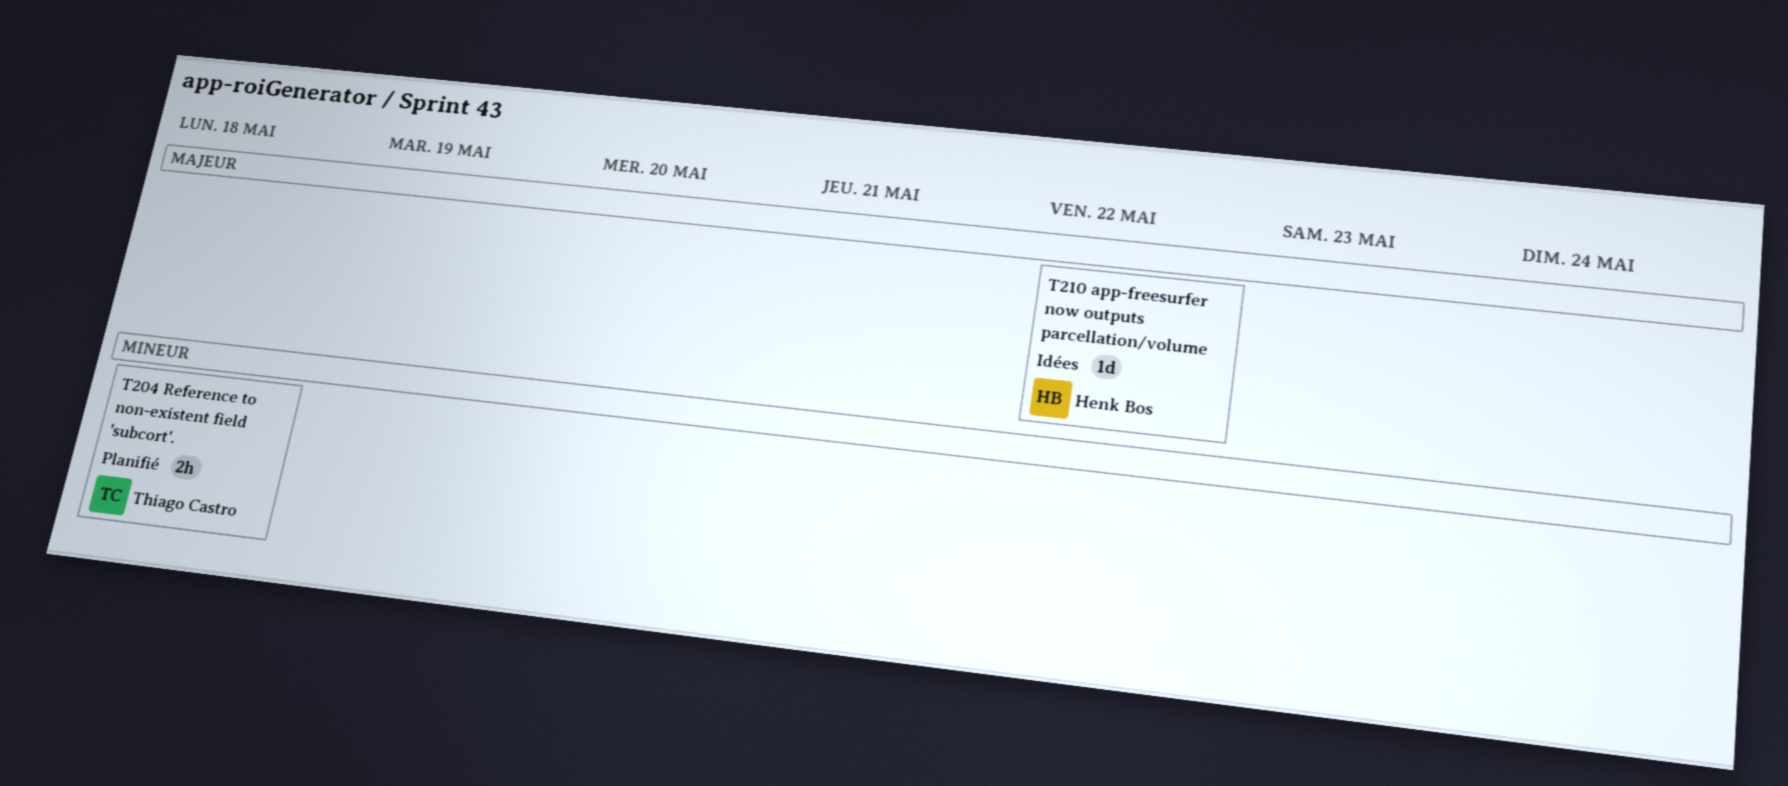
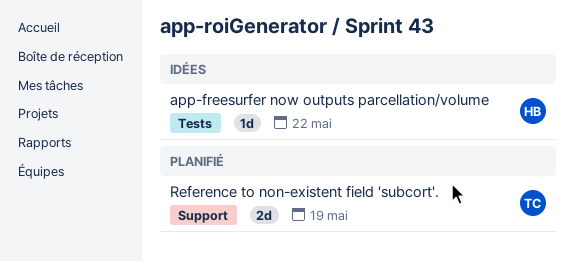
Reference to non-existent field 'subcort'., estimate: 2h -> 2d
Reference to non-existent field 'subcort'., due: May 18 -> May 19

